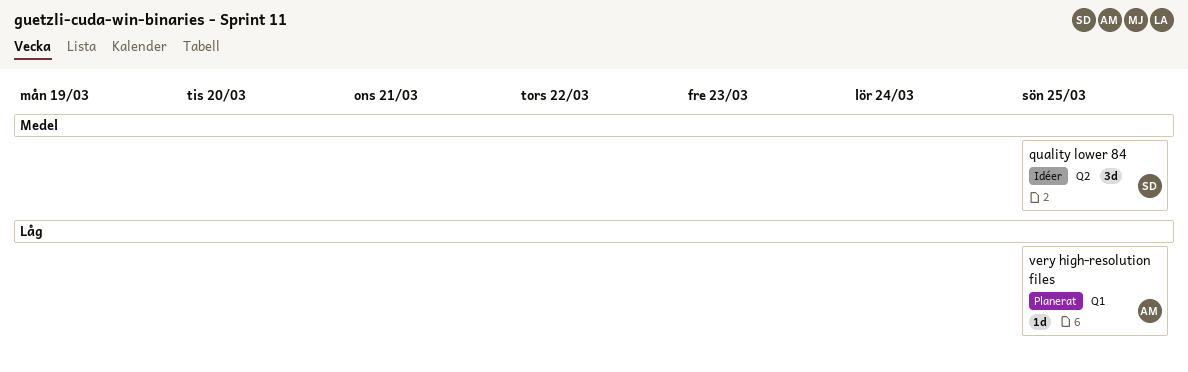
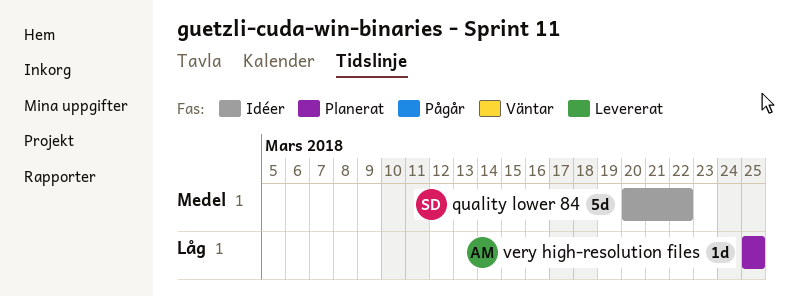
quality lower 84, estimate: 3d -> 5d
quality lower 84, due: Mar 25 -> Mar 22

